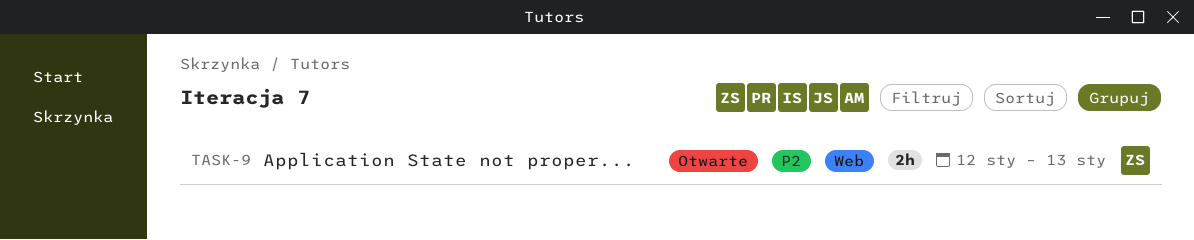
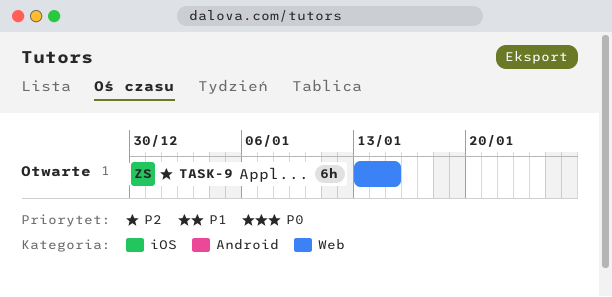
TASK-9, estimate: 2h -> 6h
TASK-9, start: Jan 12 -> Jan 13
TASK-9, due: Jan 13 -> Jan 15

